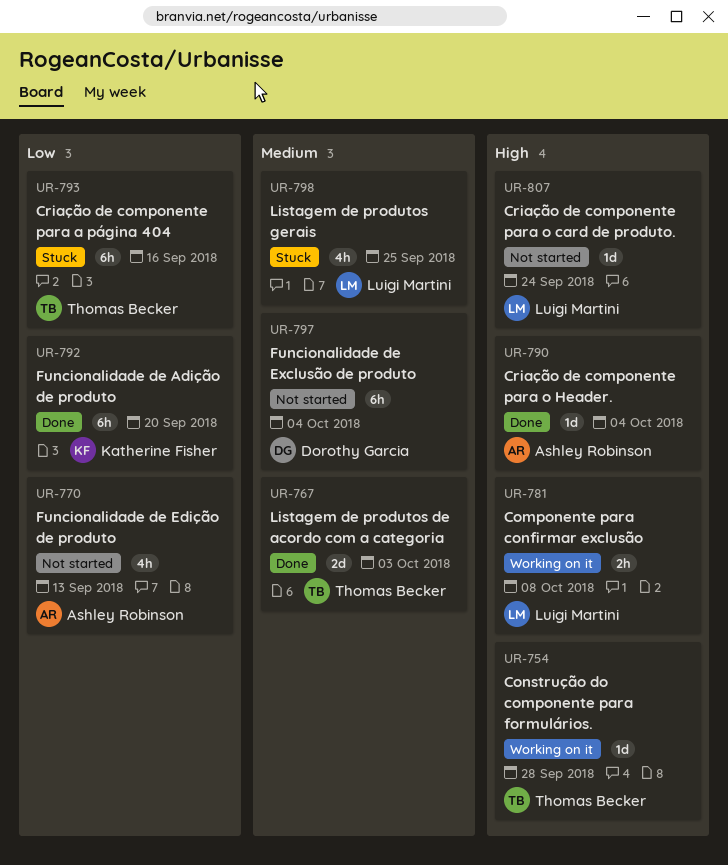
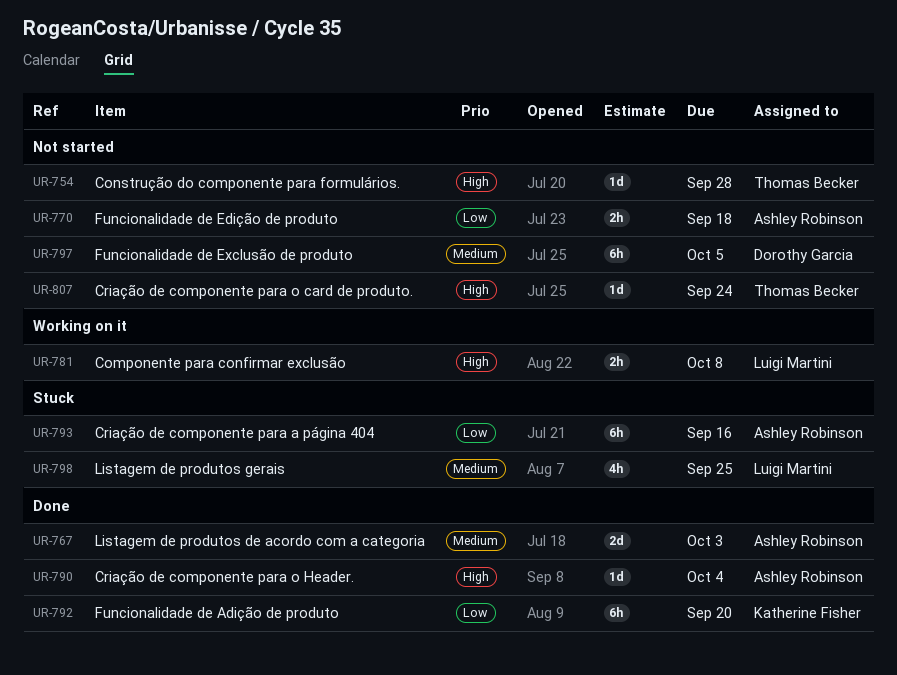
UR-754, status: Working on it -> Not started
UR-767, owner: Thomas Becker -> Ashley Robinson
UR-770, estimate: 4h -> 2h
UR-770, due: Sep 13 -> Sep 18
UR-793, owner: Thomas Becker -> Ashley Robinson
UR-797, due: Oct 4 -> Oct 5
UR-807, owner: Luigi Martini -> Thomas Becker

